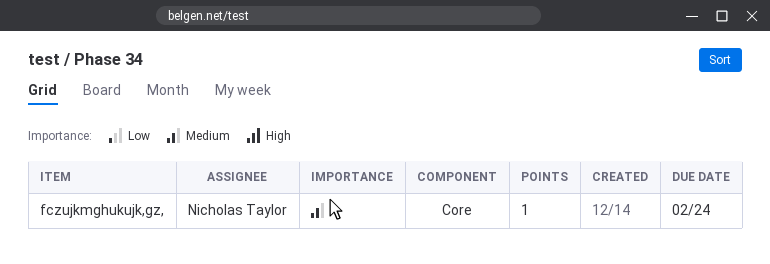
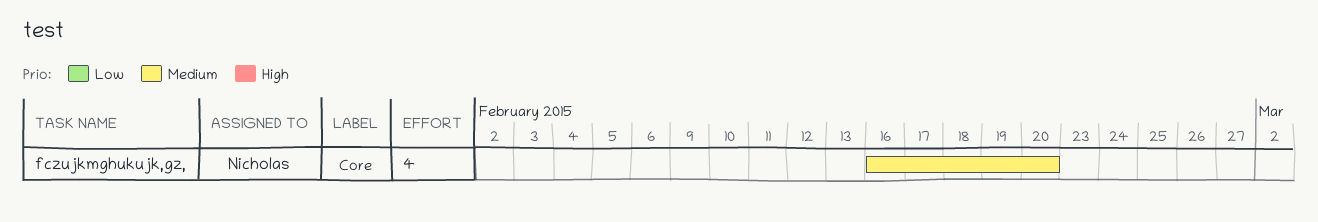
fczujkmghukujk,gz,, estimate: 1 -> 4
fczujkmghukujk,gz,, due: Feb 24 -> Feb 20

